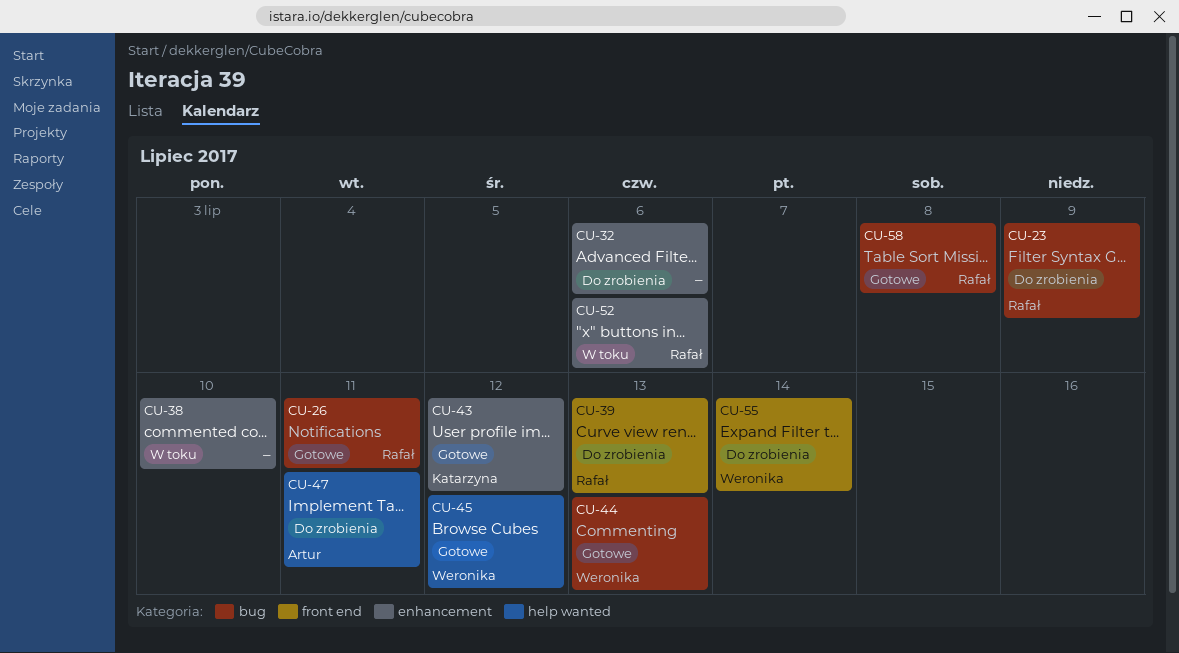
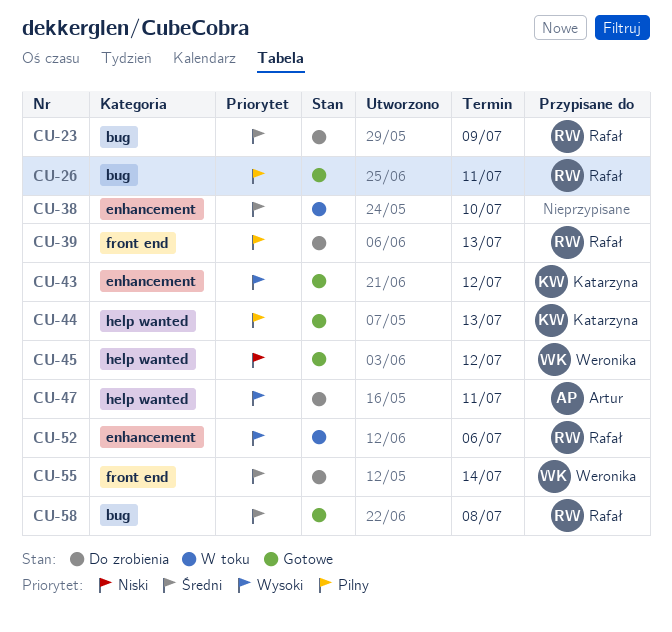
CU-32: present -> none
CU-44, owner: Weronika -> Katarzyna
CU-44, label: bug -> help wanted

